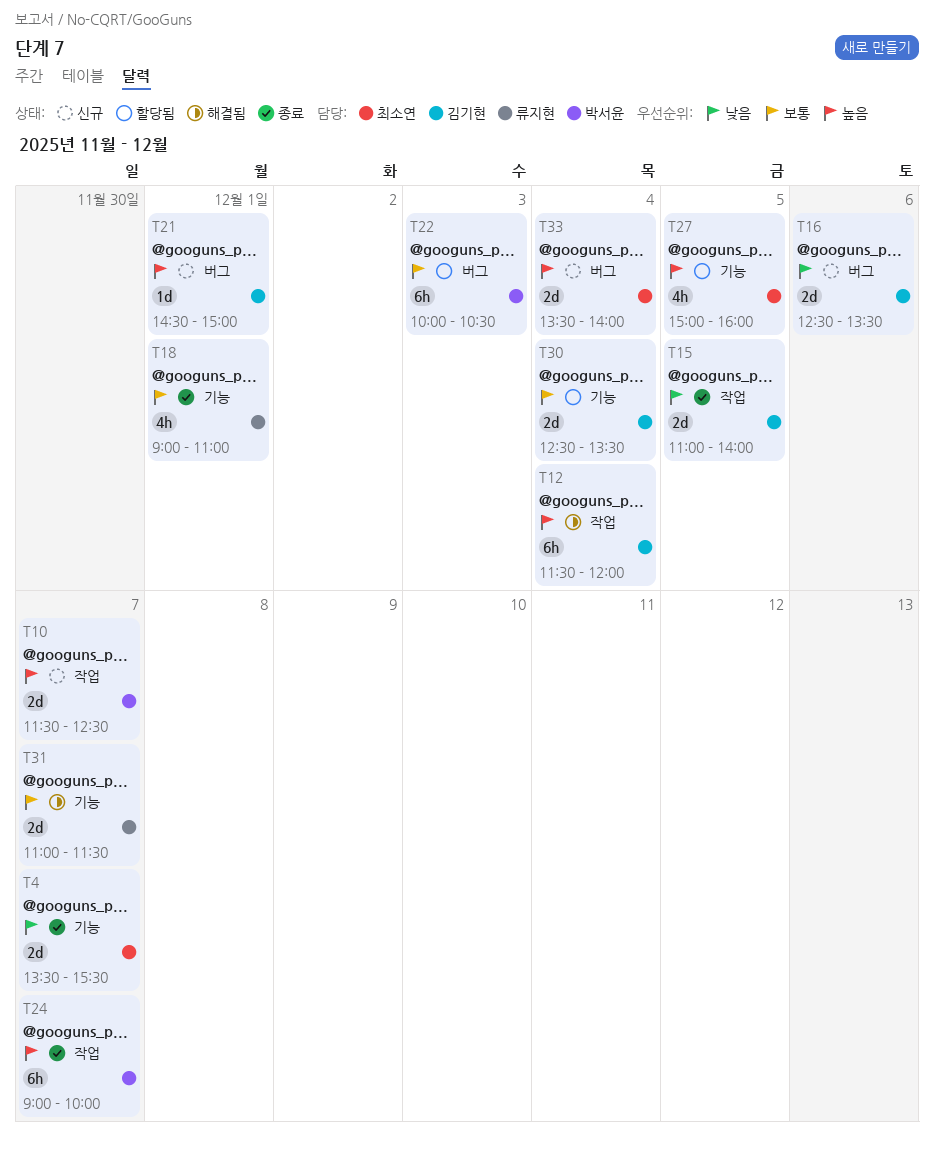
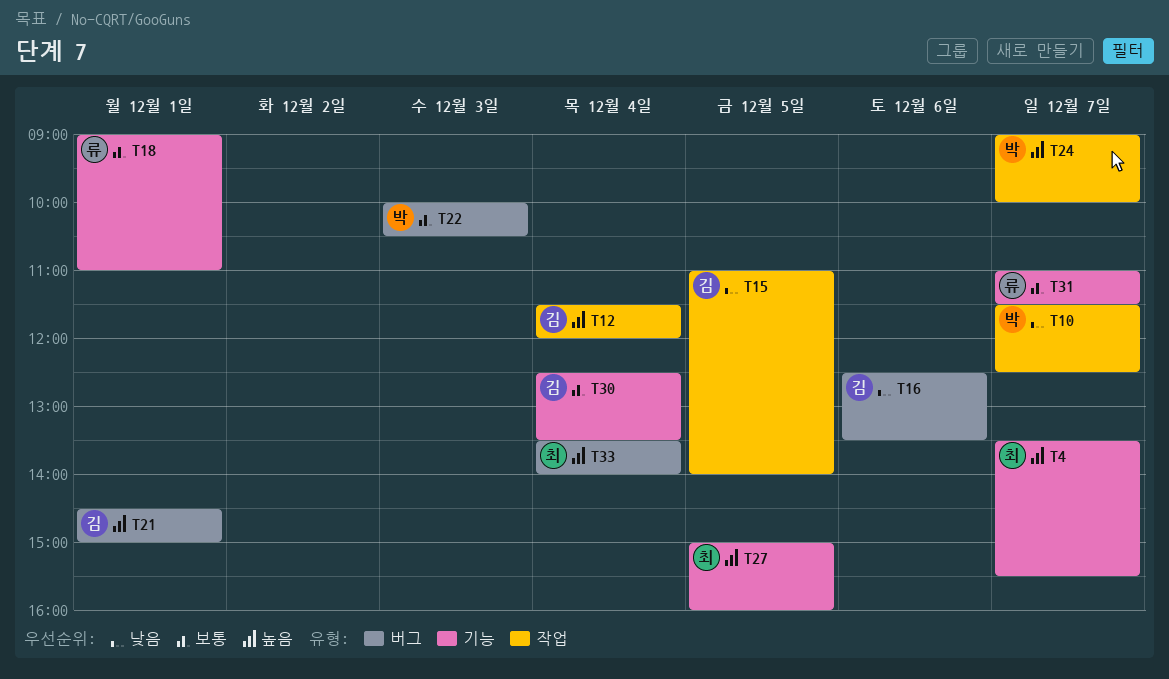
T4, priority: 낮음 -> 높음
T10, priority: 높음 -> 낮음

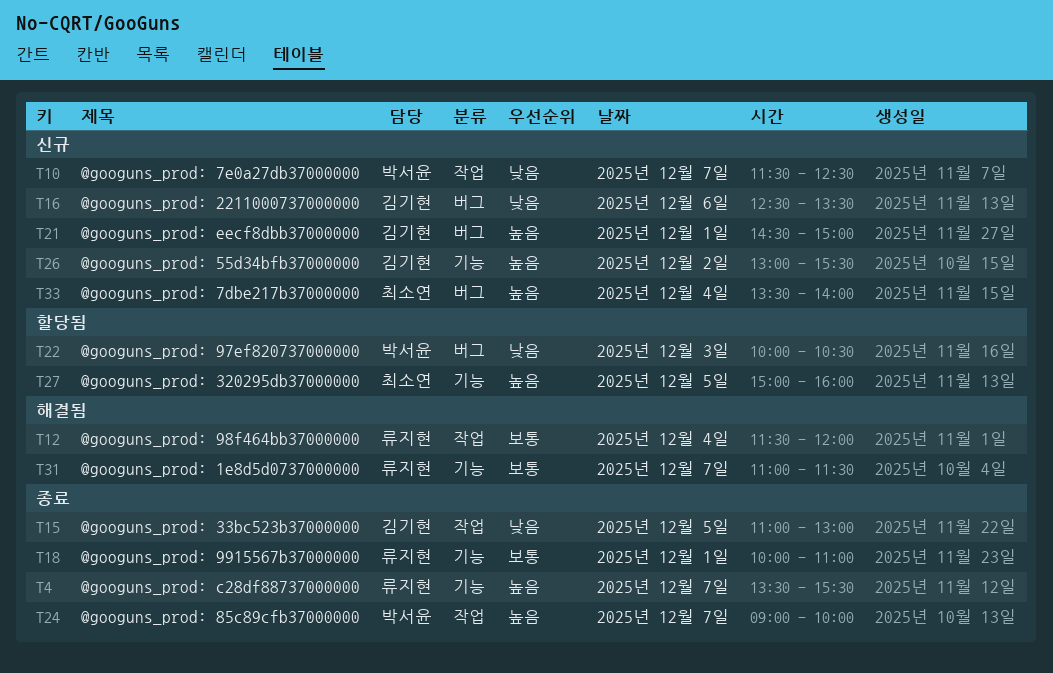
T4, owner: 최소연 -> 류지현
T12, owner: 김기현 -> 류지현
T12, priority: 높음 -> 보통
T15, ends: 14:00 -> 13:00
T18, begins: 09:00 -> 10:00
T22, priority: 보통 -> 낮음
T26: none -> present
T30: present -> none

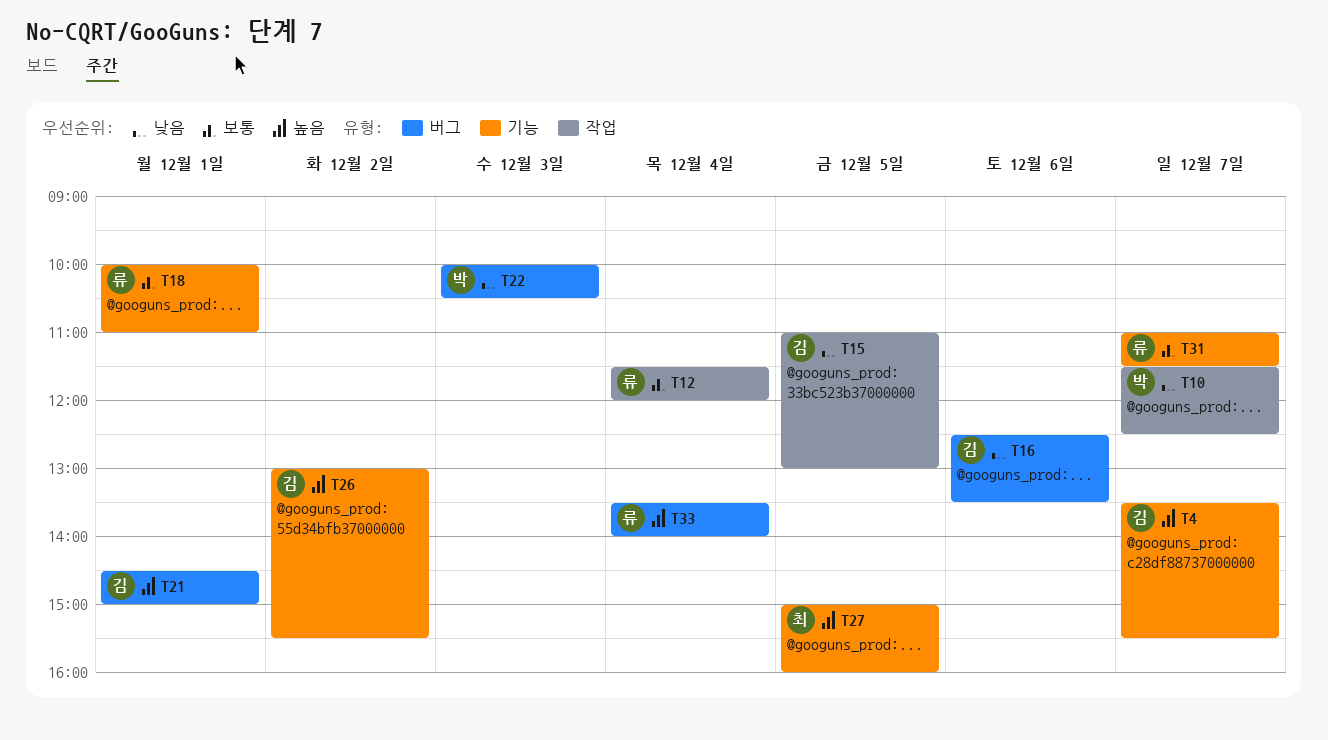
T4, owner: 류지현 -> 김기현
T24: present -> none
T33, owner: 최소연 -> 류지현

